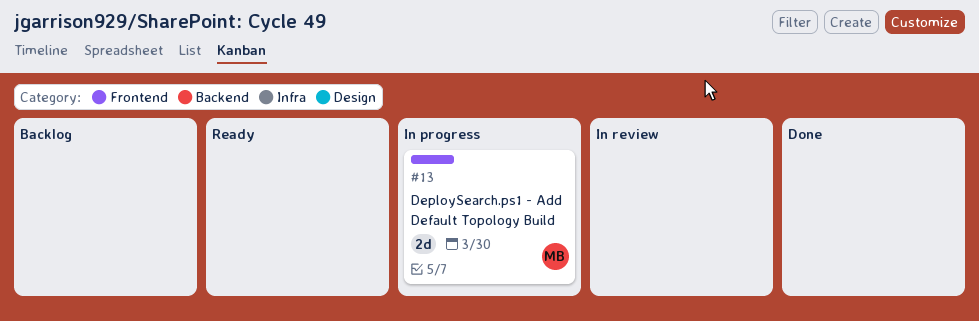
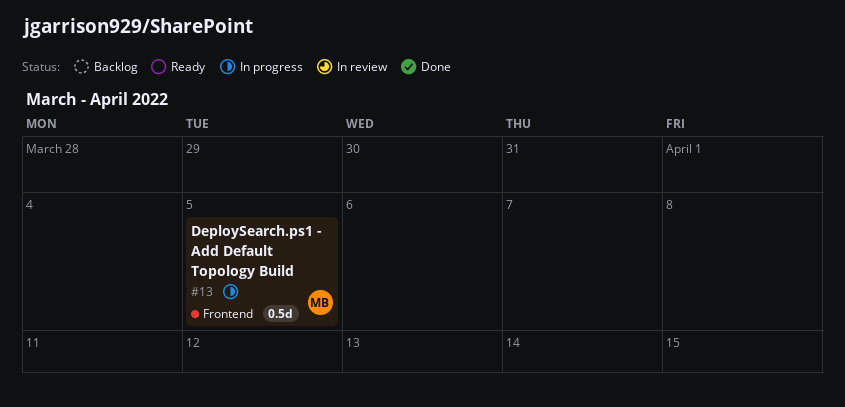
#13, estimate: 2d -> 0.5d
#13, due: Mar 30 -> Apr 5

